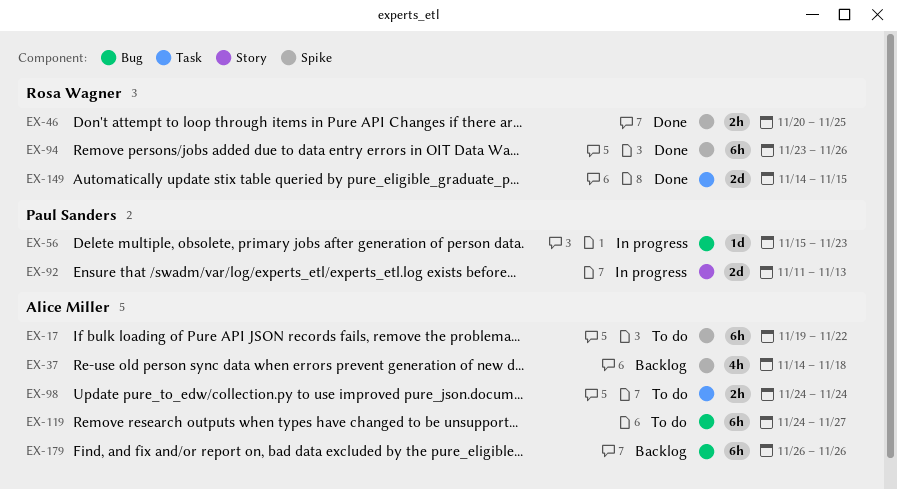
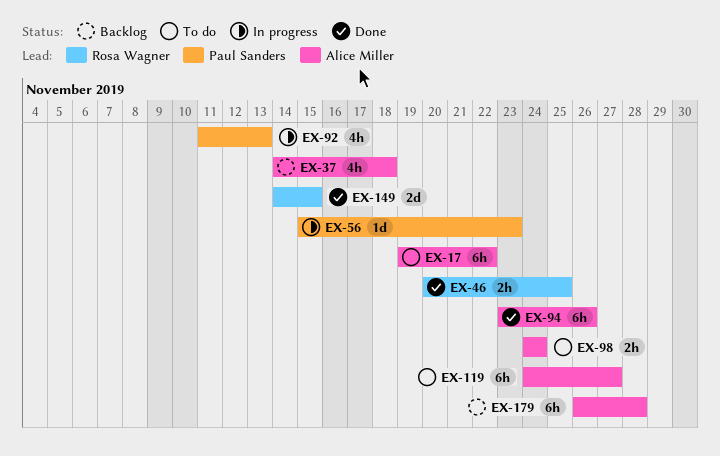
EX-92, estimate: 2d -> 4h
EX-94, owner: Rosa Wagner -> Alice Miller
EX-179, due: Nov 26 -> Nov 28

